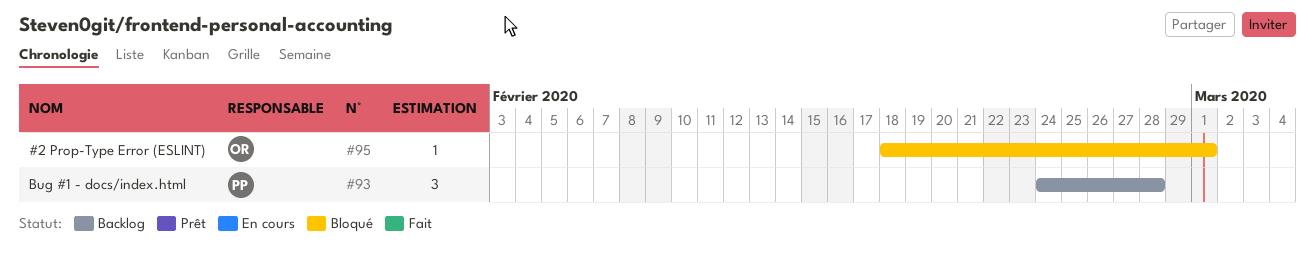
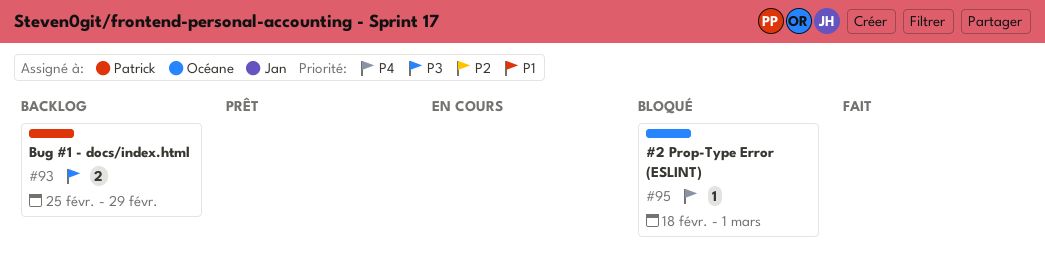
#93, estimate: 3 -> 2
#93, start: Feb 24 -> Feb 25
#93, due: Feb 28 -> Feb 29

